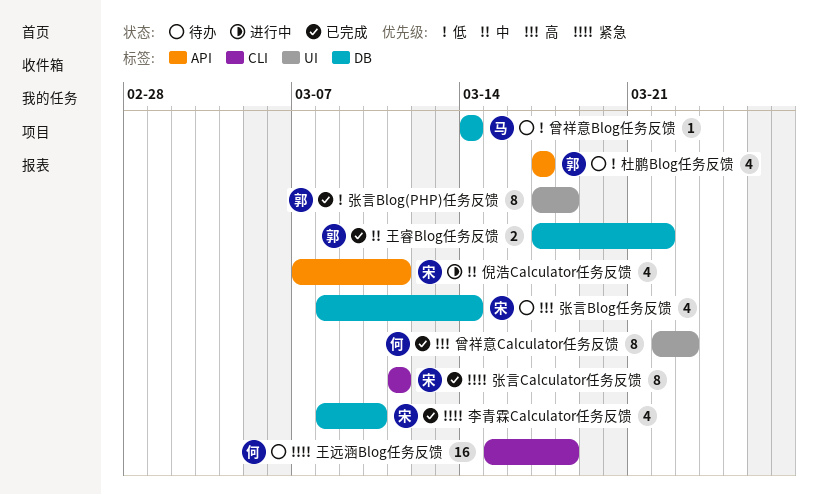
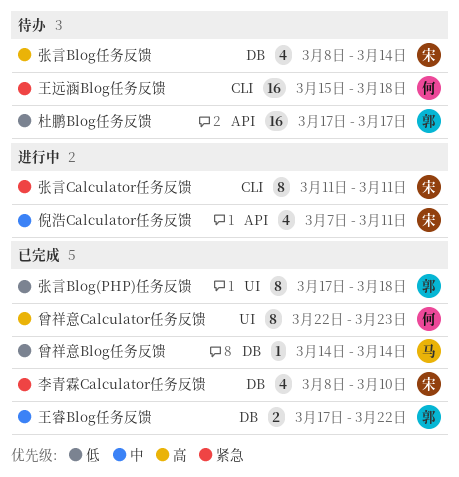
张言Calculator任务反馈, status: 已完成 -> 进行中
曾祥意Blog任务反馈, status: 待办 -> 已完成
杜鹏Blog任务反馈, estimate: 4 -> 16

